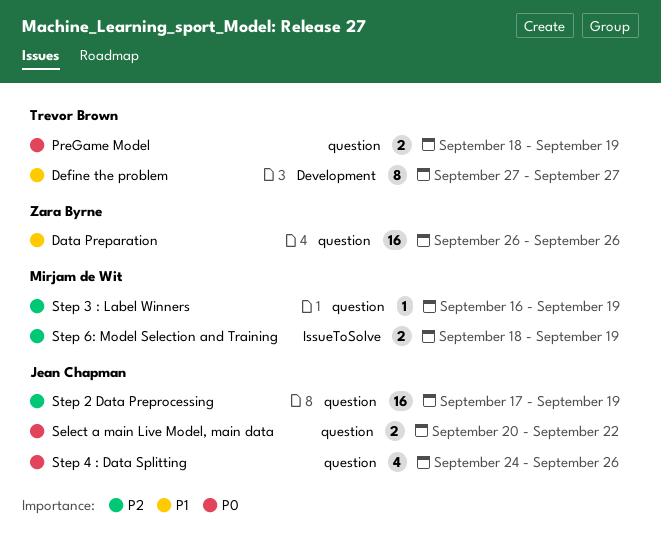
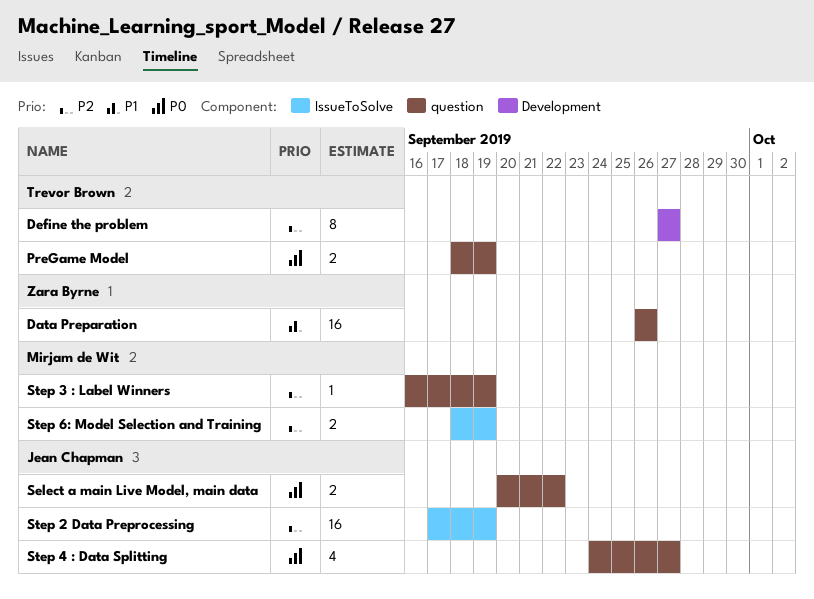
Define the problem, priority: P1 -> P2
Step 2 Data Preprocessing, label: question -> IssueToSolve
Step 4 : Data Splitting, due: Sep 26 -> Sep 27

